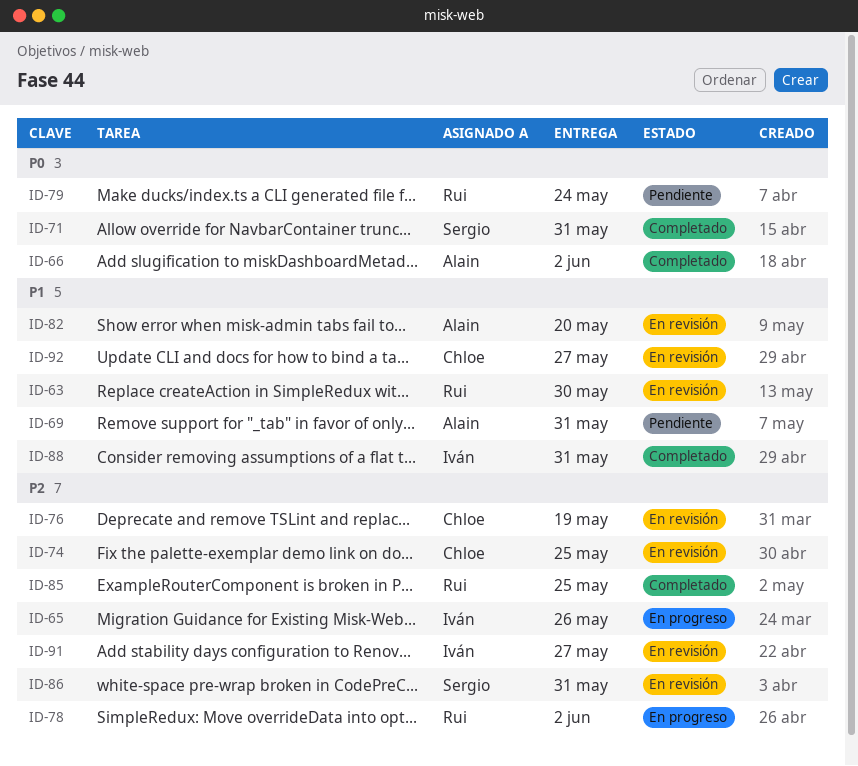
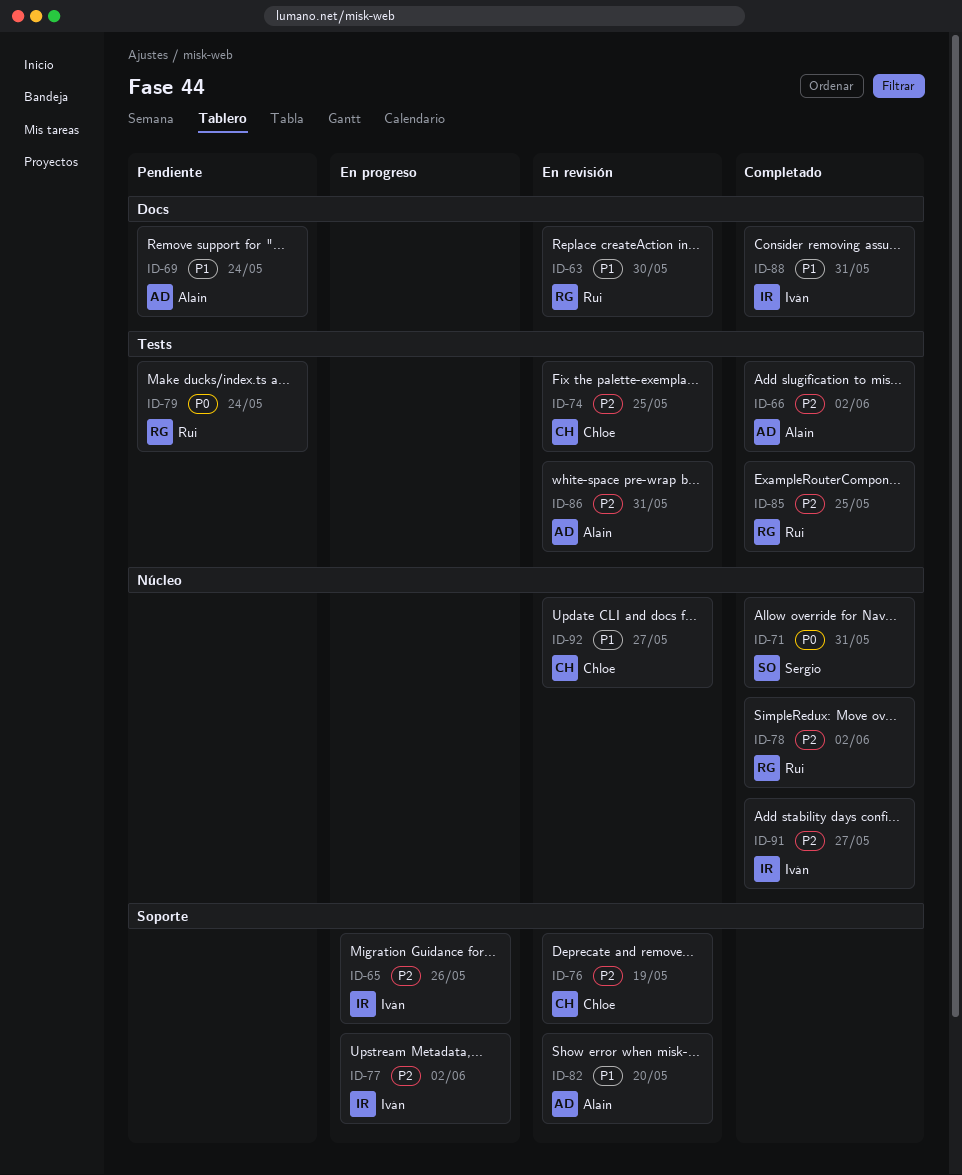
ID-66, priority: P0 -> P2
ID-69, due: May 31 -> May 24
ID-77: none -> present
ID-78, status: En progreso -> Completado
ID-86, owner: Sergio -> Alain
ID-91, status: En revisión -> Completado

